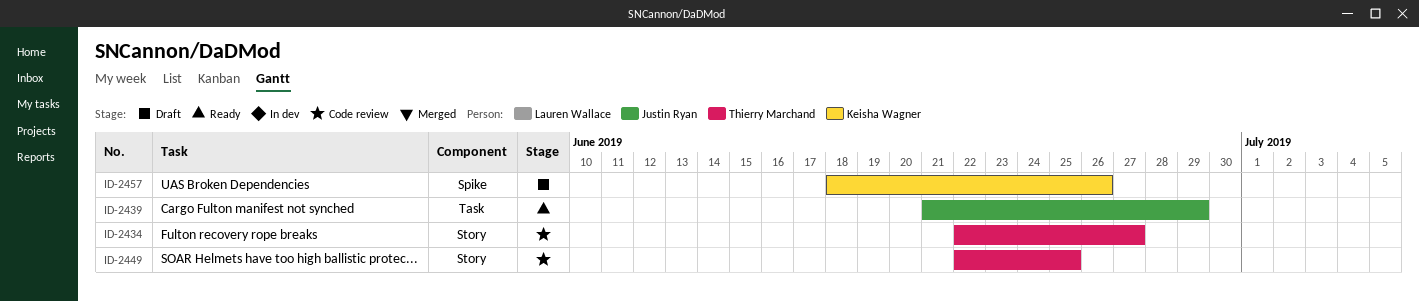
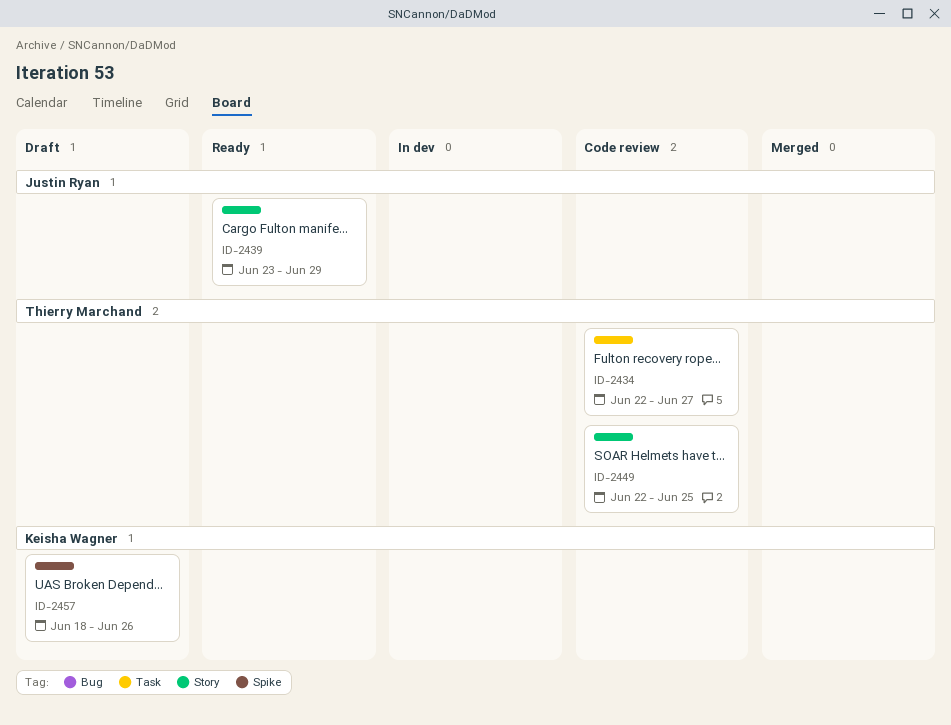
ID-2434, label: Story -> Task
ID-2439, label: Task -> Story
ID-2439, start: Jun 21 -> Jun 23

